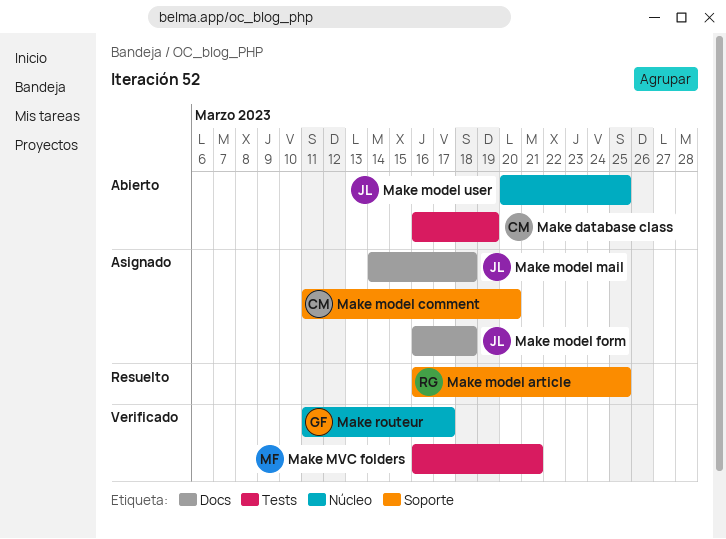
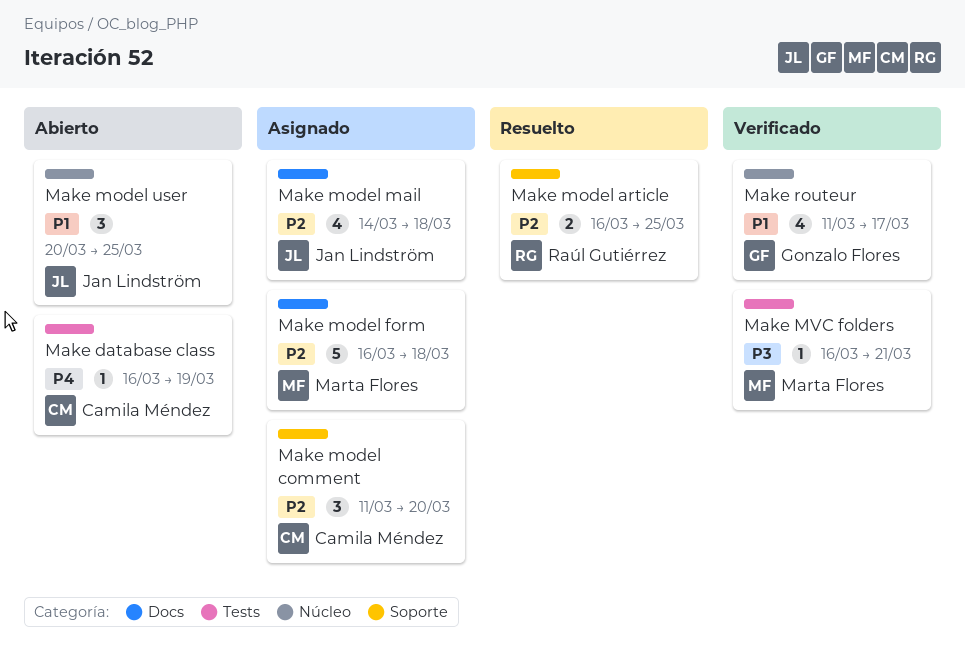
Make model form, owner: Jan Lindström -> Marta Flores

